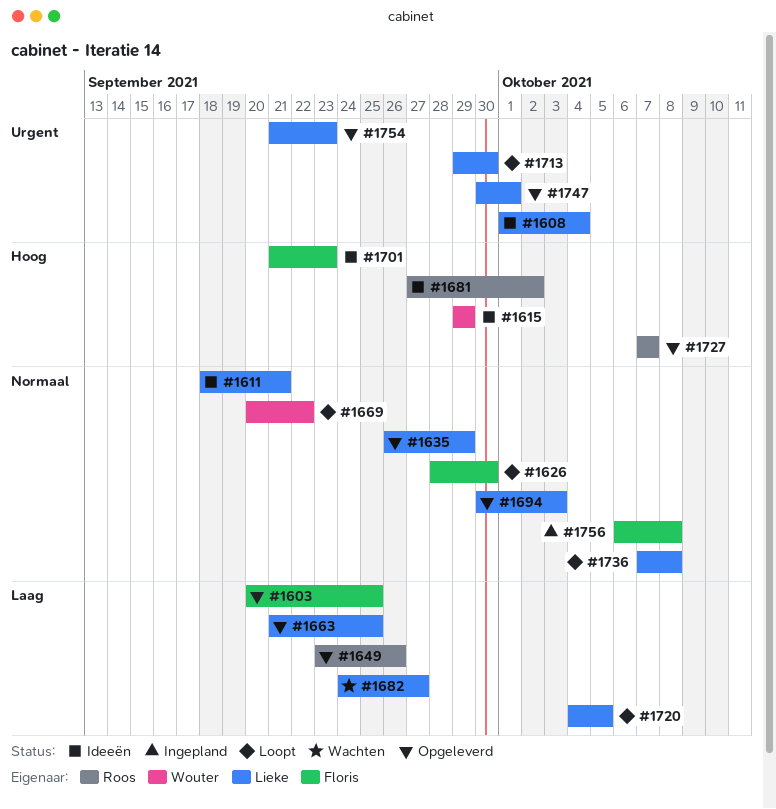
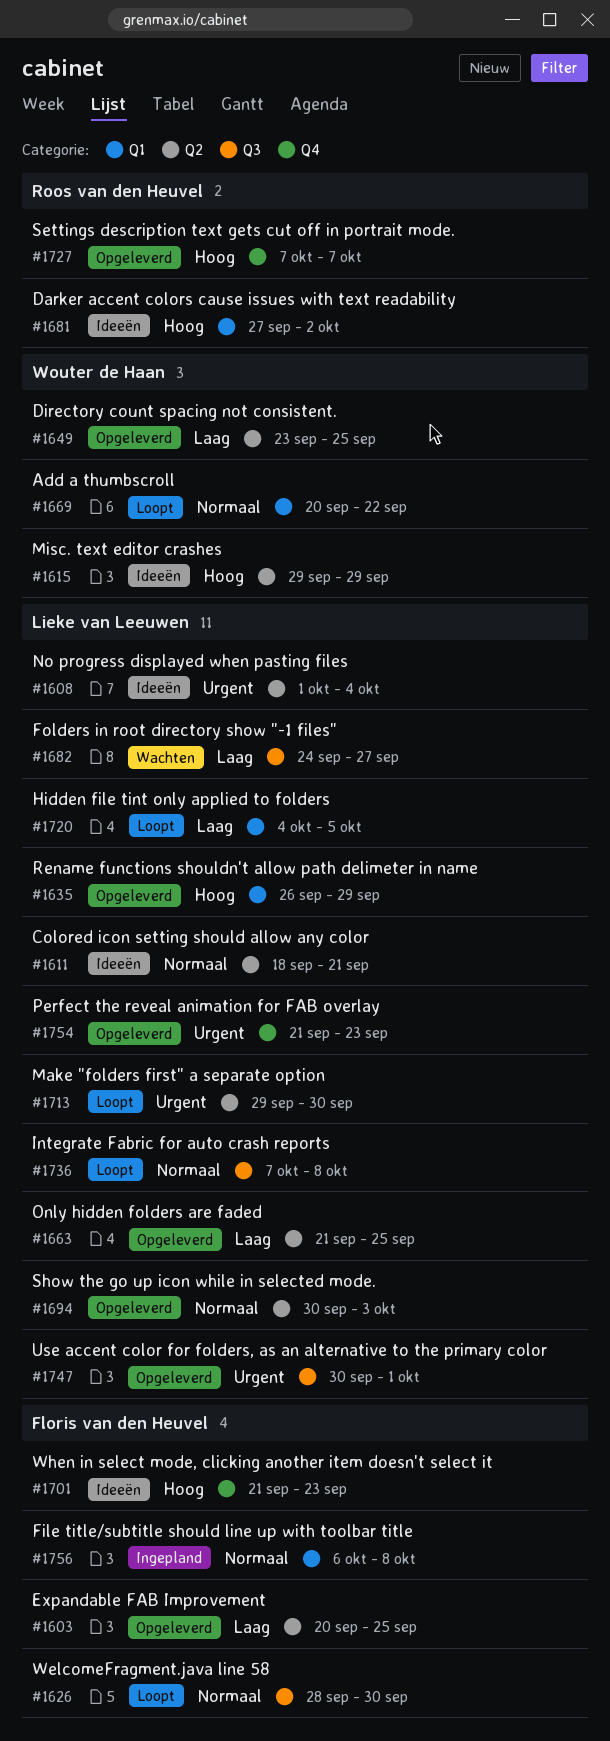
#1635, priority: Normaal -> Hoog
#1649, owner: Roos van den Heuvel -> Wouter de Haan
#1649, due: Sep 26 -> Sep 25

